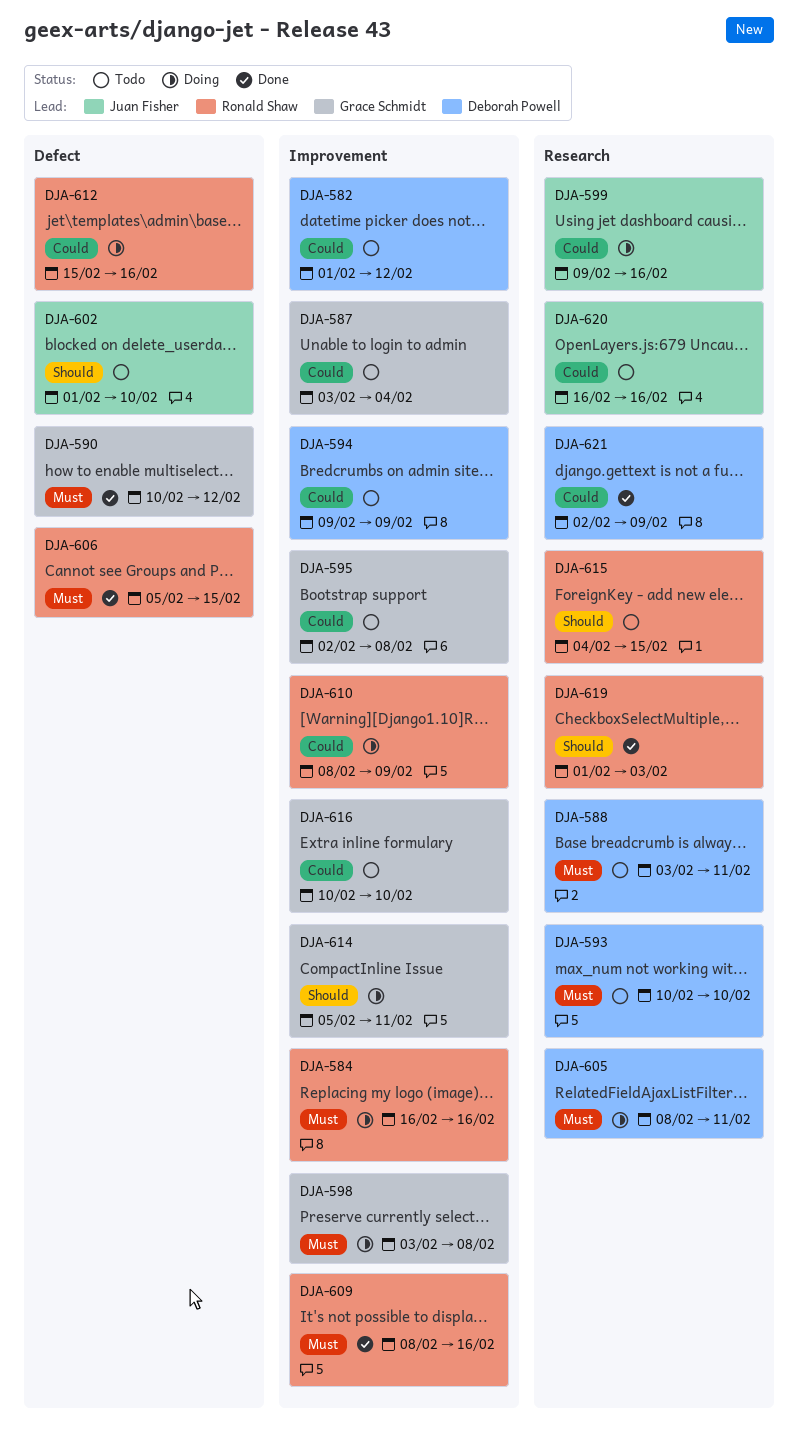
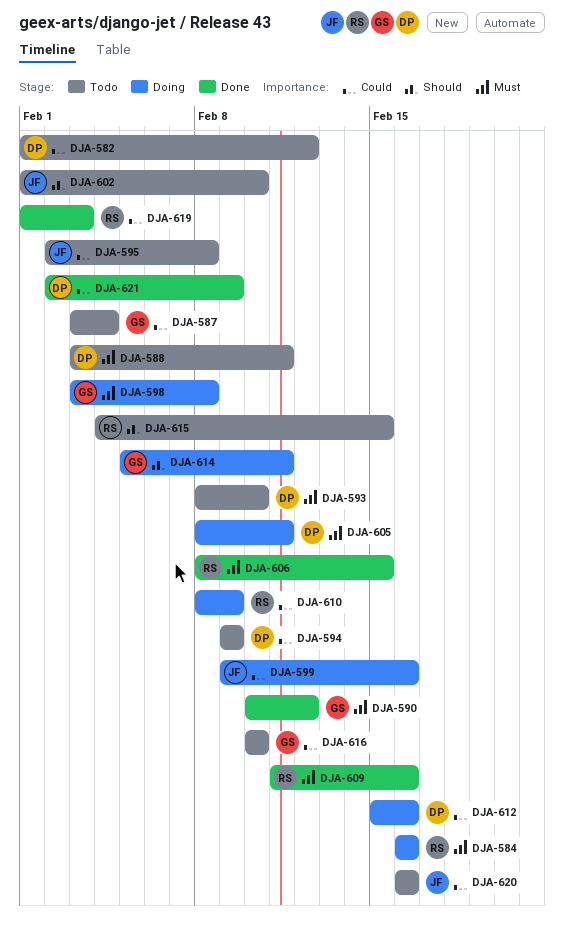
DJA-593, start: Feb 10 -> Feb 8
DJA-595, owner: Grace Schmidt -> Juan Fisher
DJA-606, start: Feb 5 -> Feb 8
DJA-609, start: Feb 8 -> Feb 11
DJA-612, owner: Ronald Shaw -> Deborah Powell
DJA-619, priority: Should -> Could

